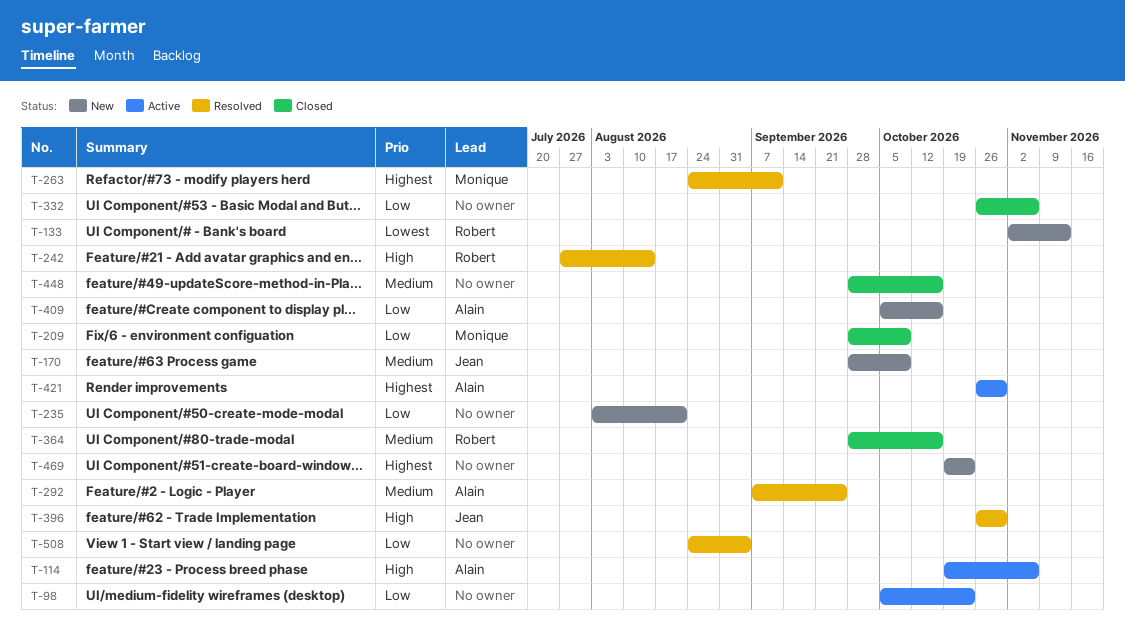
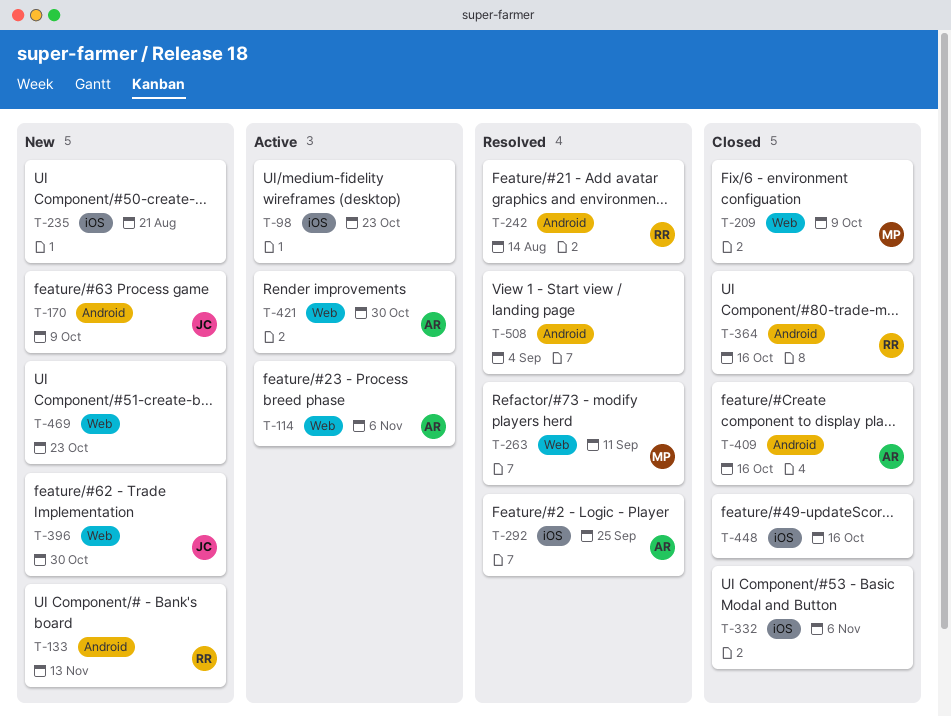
T-396, status: Resolved -> New
T-409, status: New -> Closed

